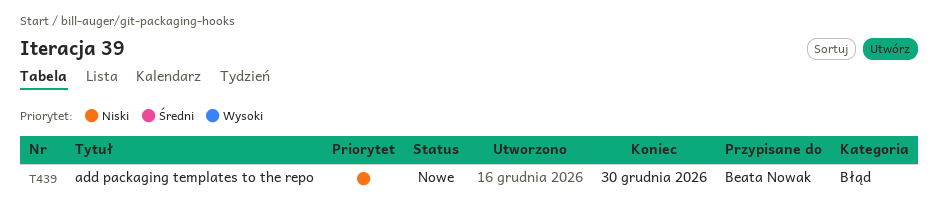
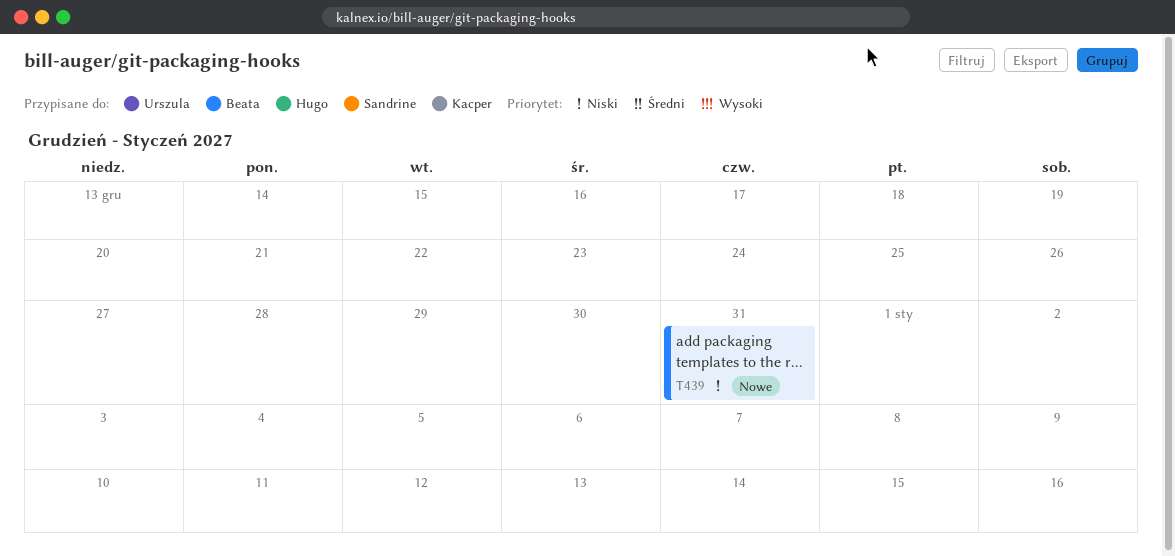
T439, due: Dec 30 -> Dec 31

